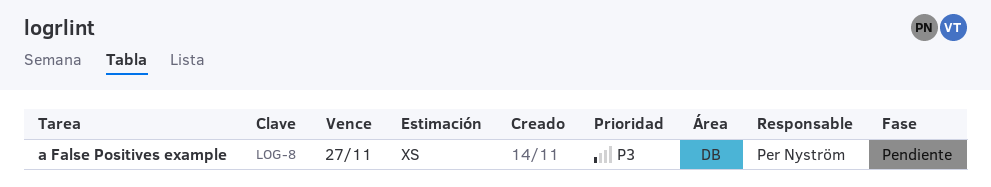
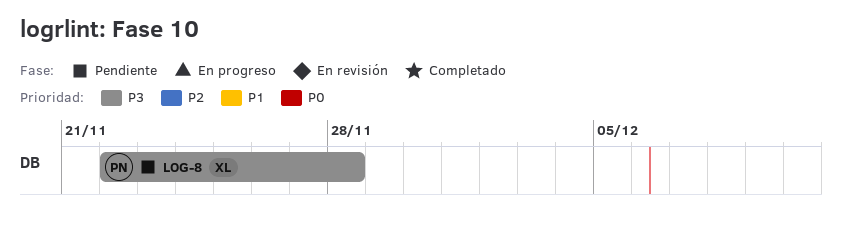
LOG-8, estimate: XS -> XL
LOG-8, due: Nov 27 -> Nov 28

